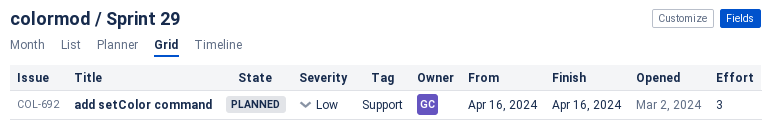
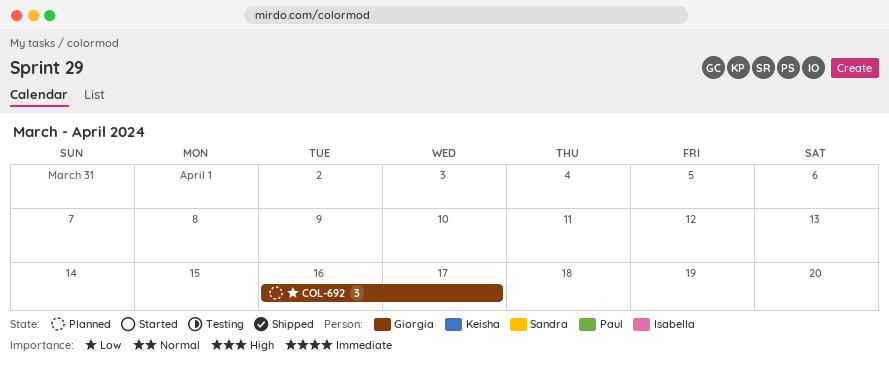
COL-692, due: Apr 16 -> Apr 17

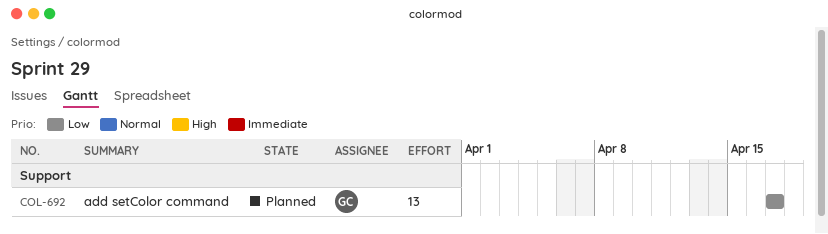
COL-692, estimate: 3 -> 13
COL-692, start: Apr 16 -> Apr 17

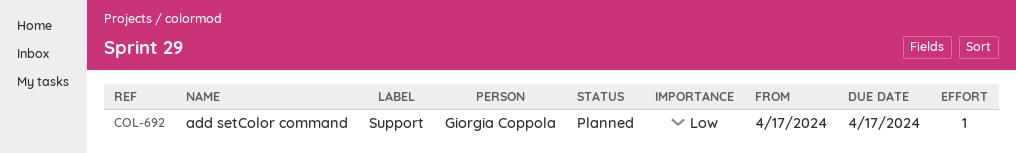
COL-692, estimate: 13 -> 1

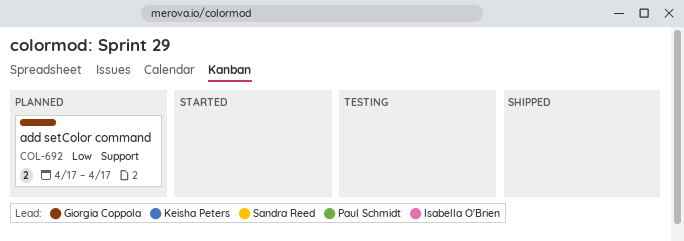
COL-692, estimate: 1 -> 2

